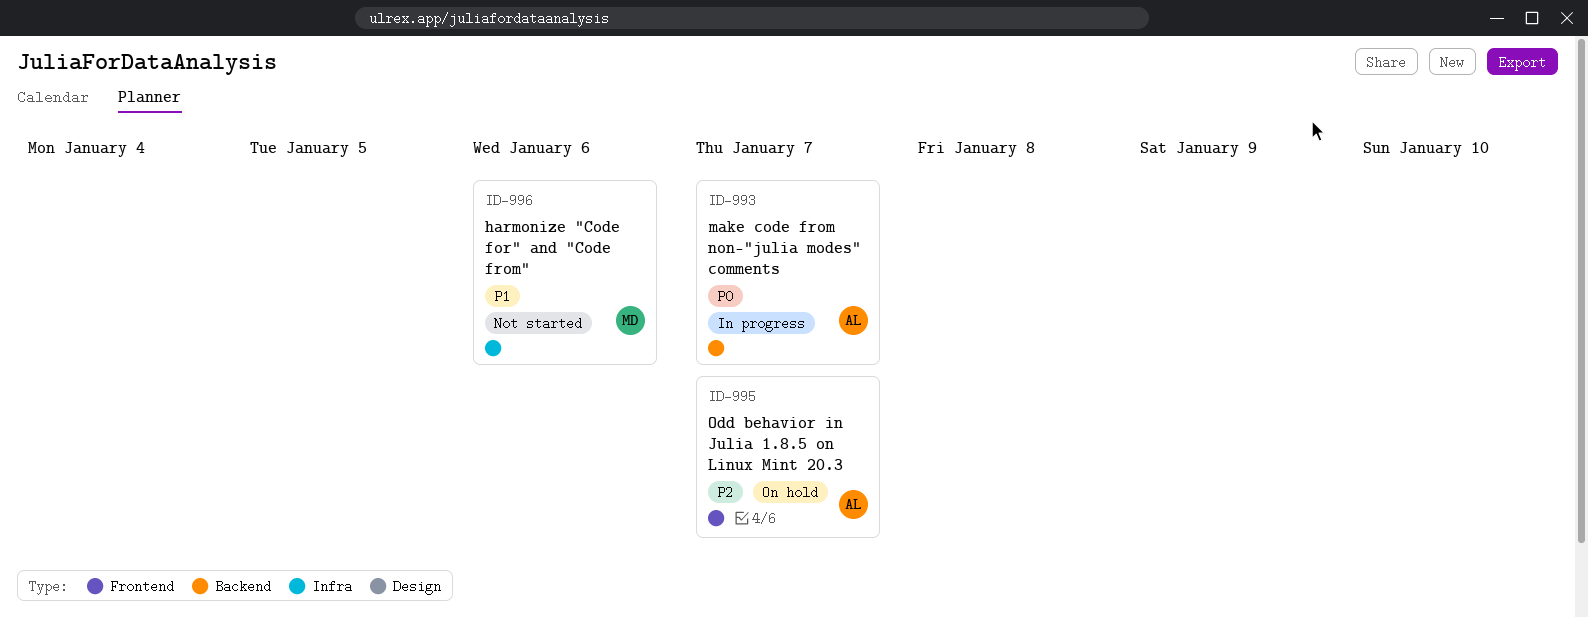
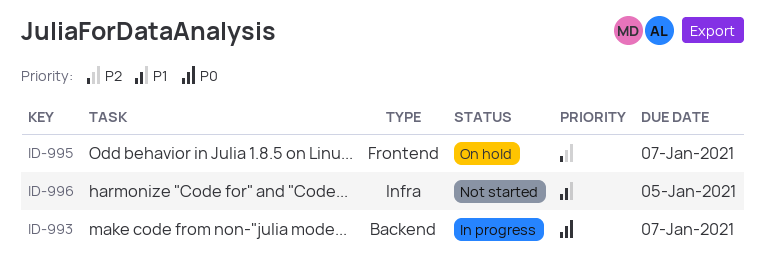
ID-996, due: Jan 6 -> Jan 5

